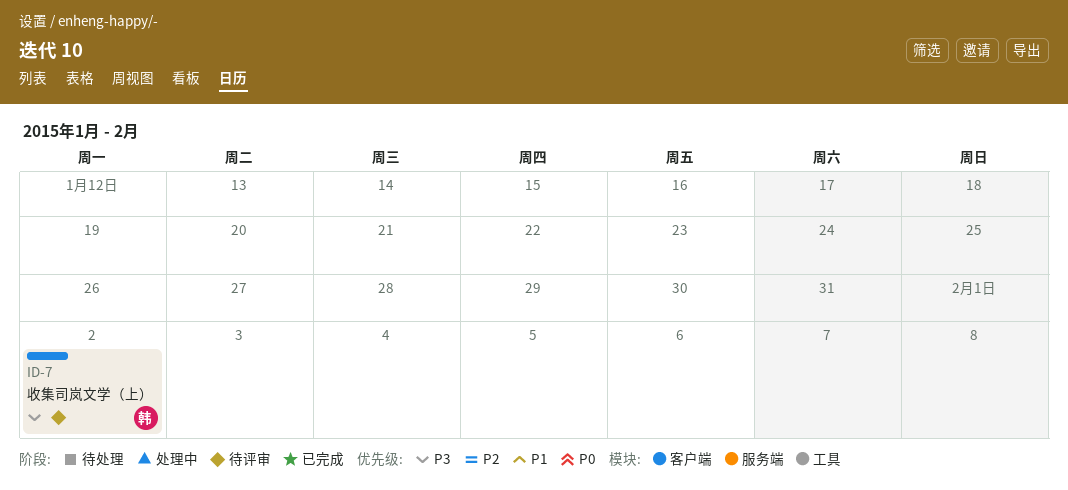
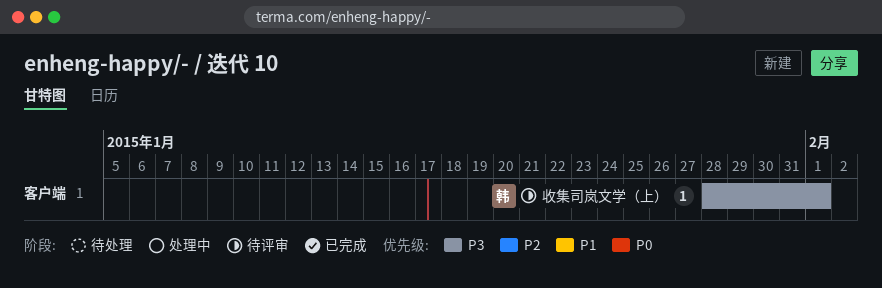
收集司岚文学（上）, due: Feb 2 -> Feb 1

